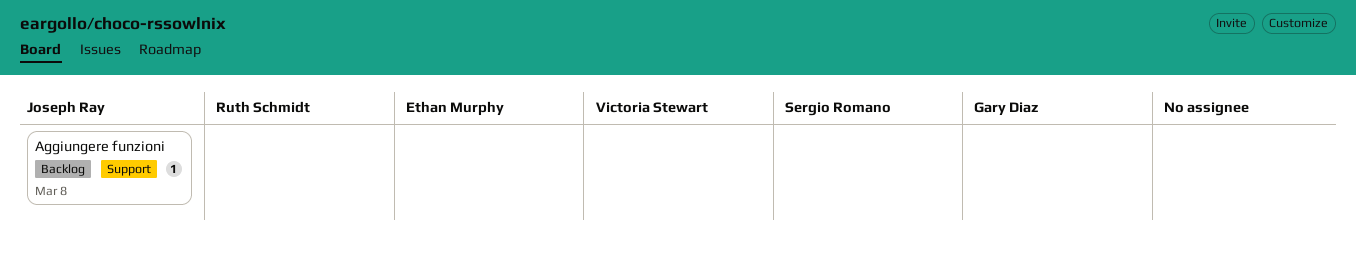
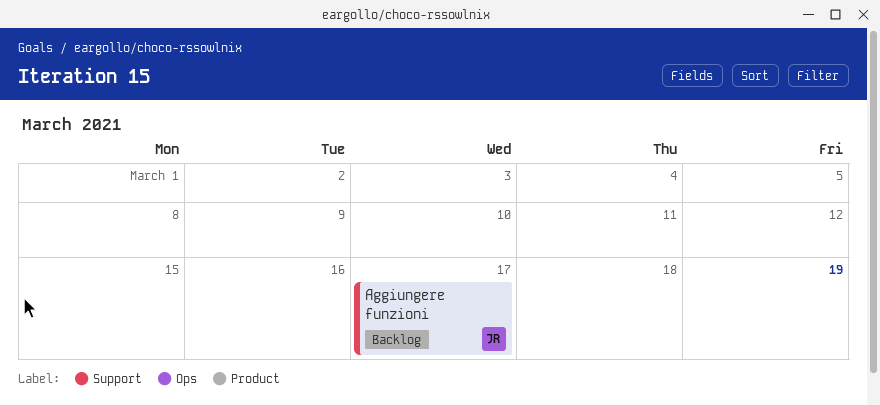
Aggiungere funzioni, due: Mar 8 -> Mar 17

